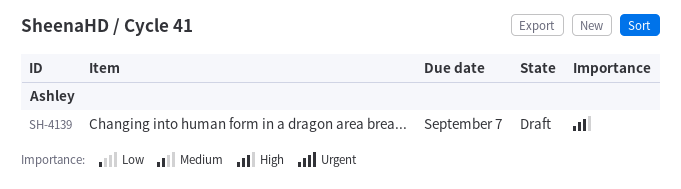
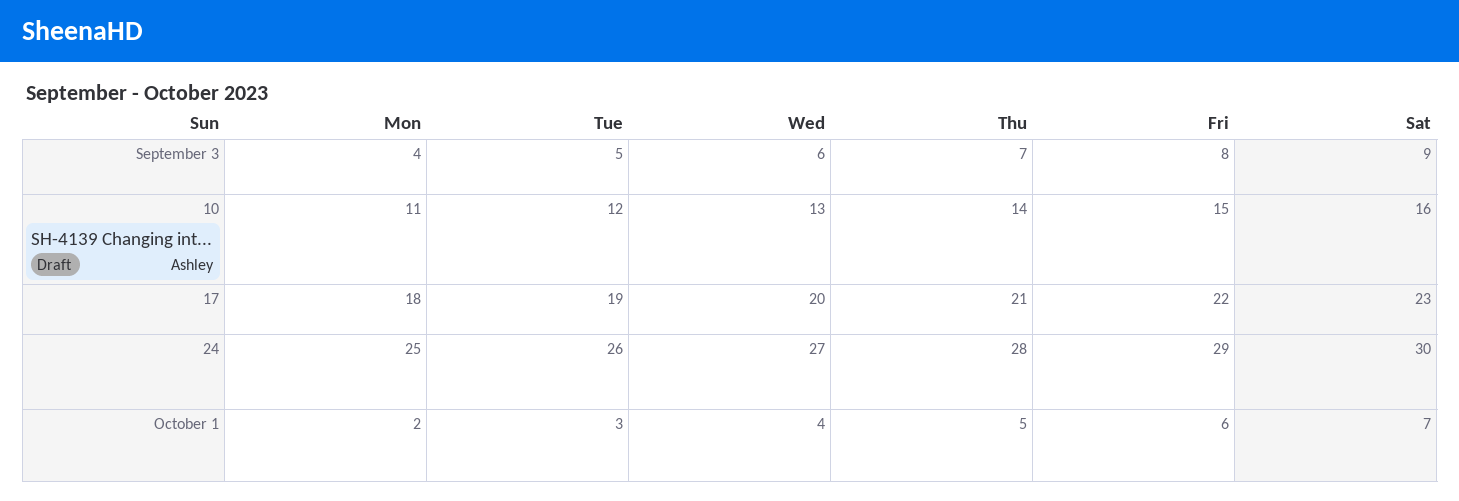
SH-4139, due: Sep 7 -> Sep 10

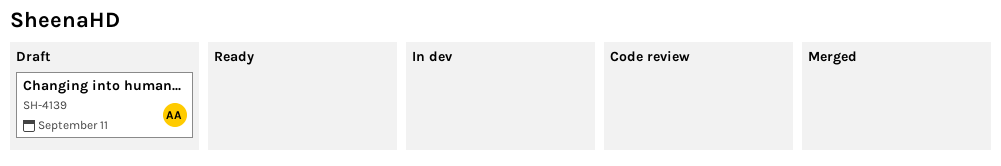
SH-4139, due: Sep 10 -> Sep 11

